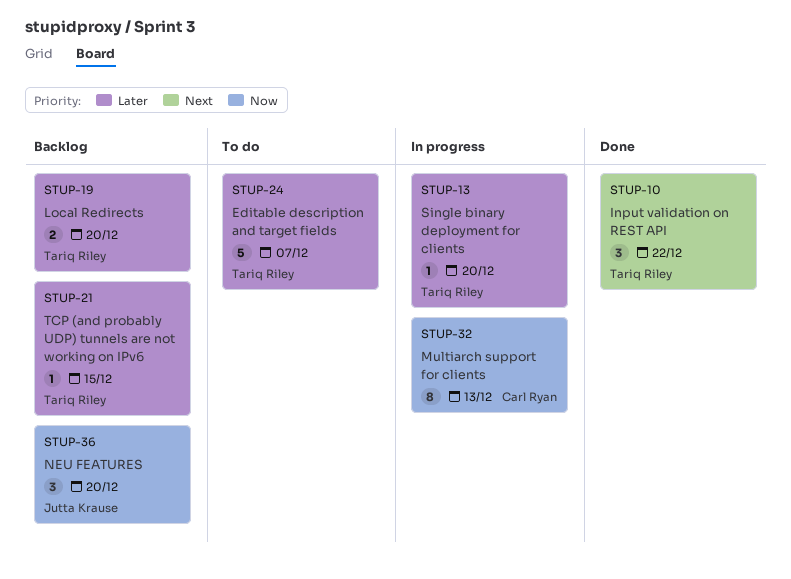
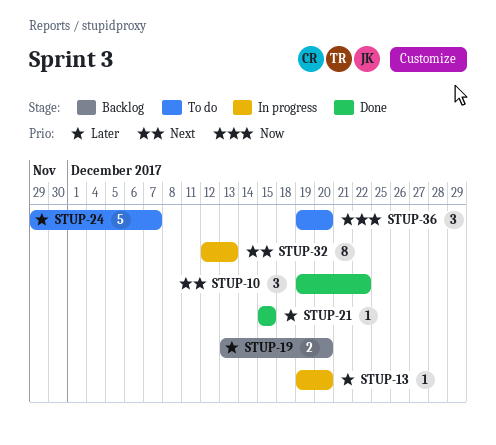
STUP-21, status: Backlog -> Done
STUP-32, priority: Now -> Next
STUP-36, status: Backlog -> To do

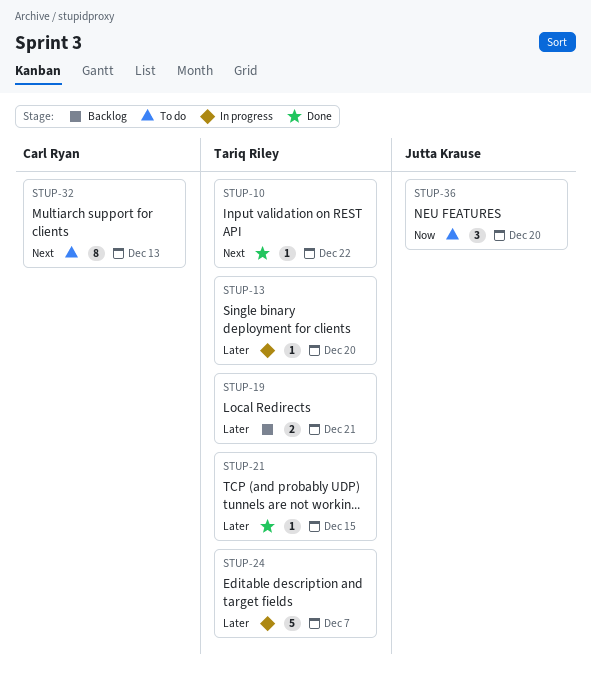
STUP-10, estimate: 3 -> 1
STUP-19, due: Dec 20 -> Dec 21
STUP-24, status: To do -> In progress
STUP-32, status: In progress -> To do

